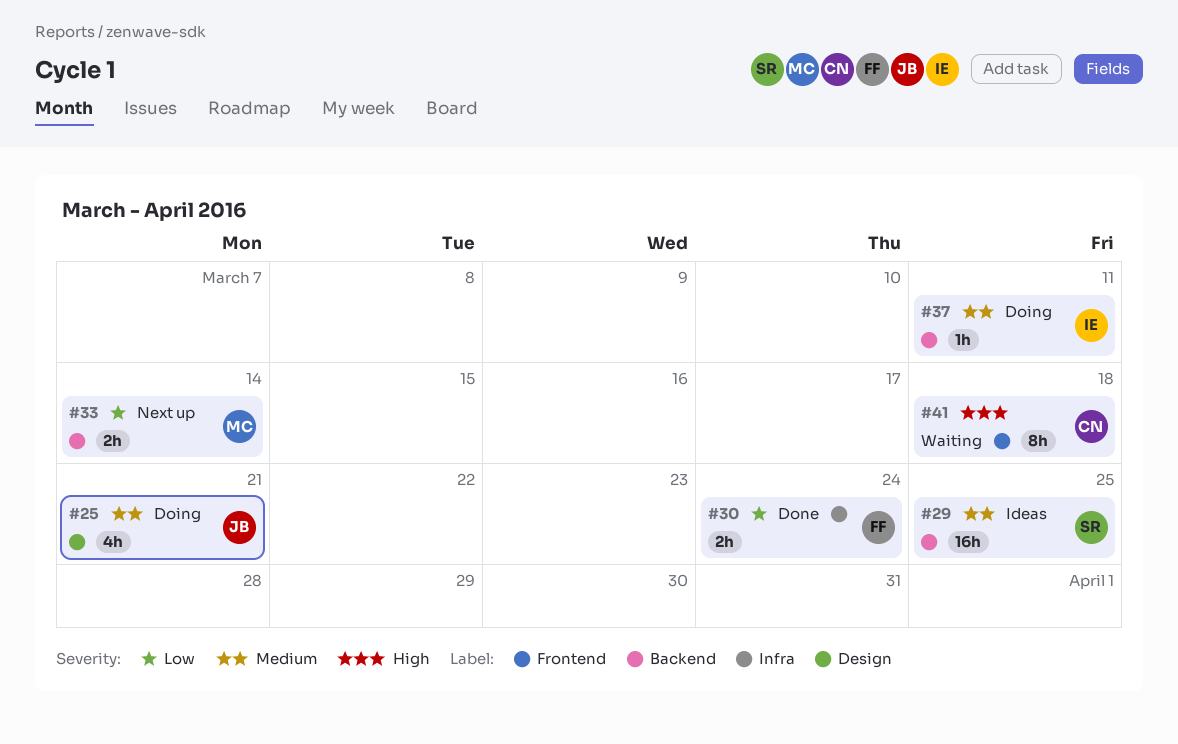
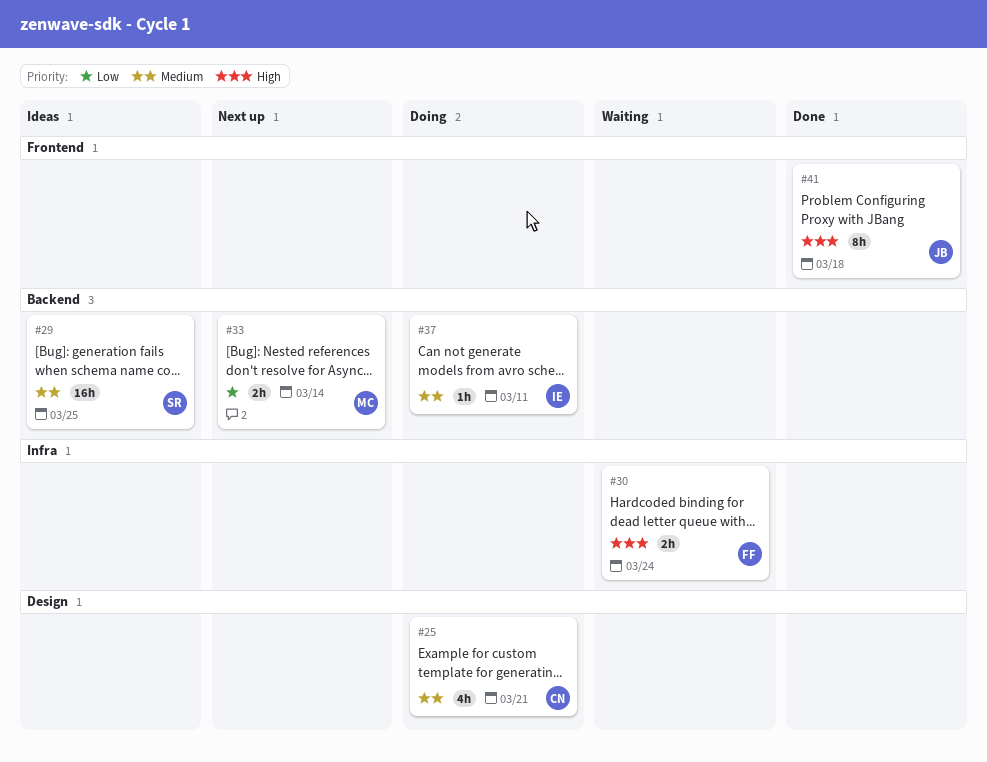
#25, owner: JB -> CN
#30, status: Done -> Waiting
#30, priority: Low -> High
#41, status: Waiting -> Done
#41, owner: CN -> JB

